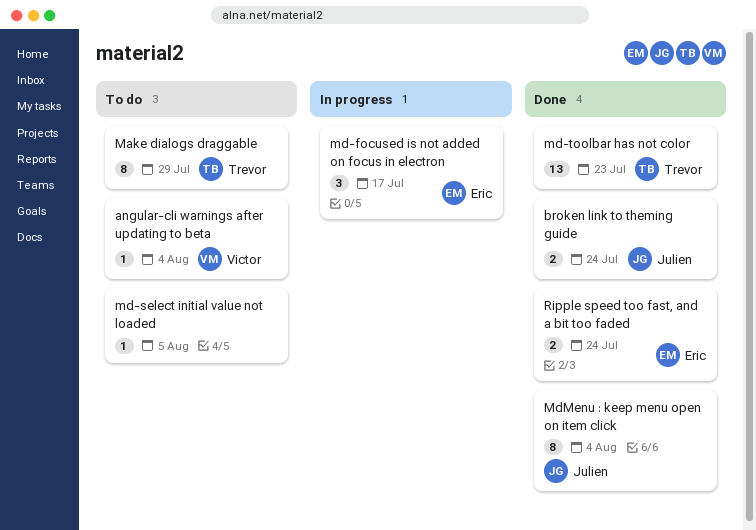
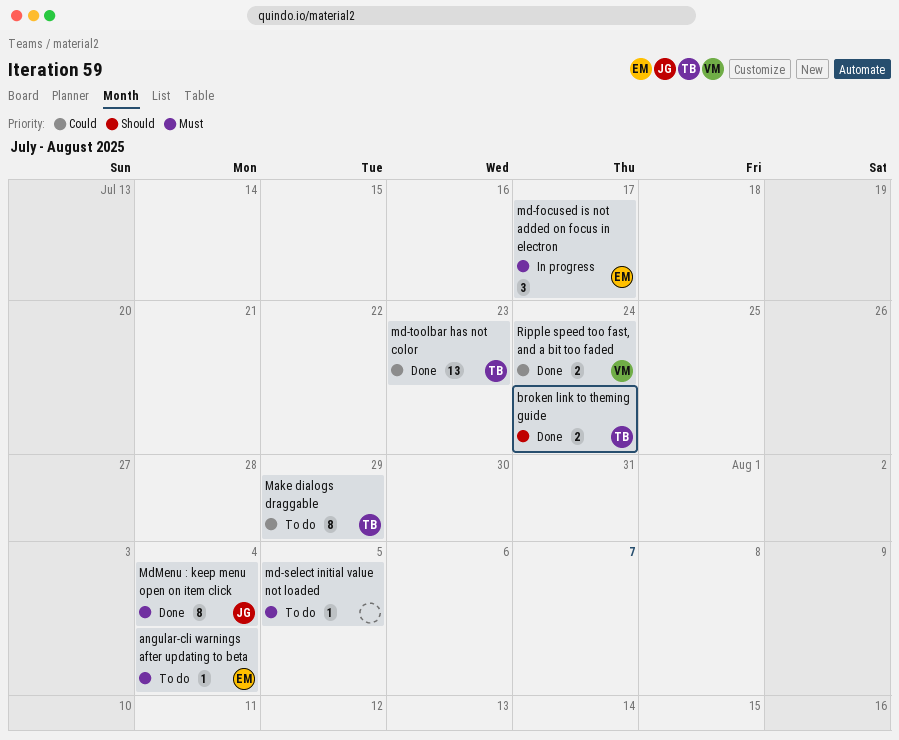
angular-cli warnings after updating to beta, owner: Victor -> Eric
broken link to theming guide, owner: Julien -> Trevor
Ripple speed too fast, and a bit too faded, owner: Eric -> Victor

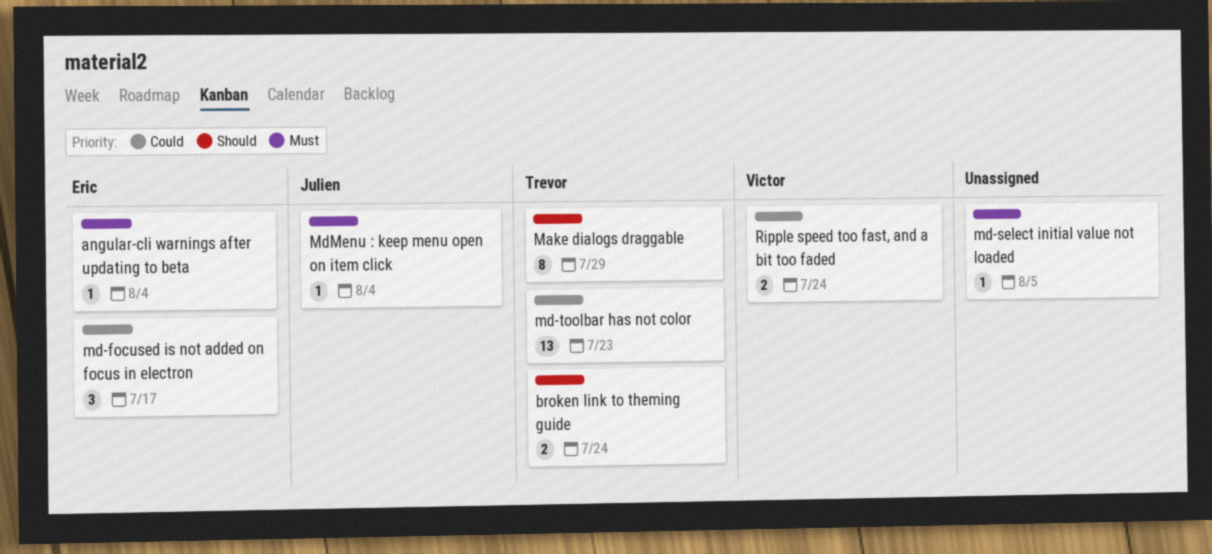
Make dialogs draggable, priority: Could -> Should
md-focused is not added on focus in electron, priority: Must -> Could
MdMenu : keep menu open on item click, estimate: 8 -> 1

